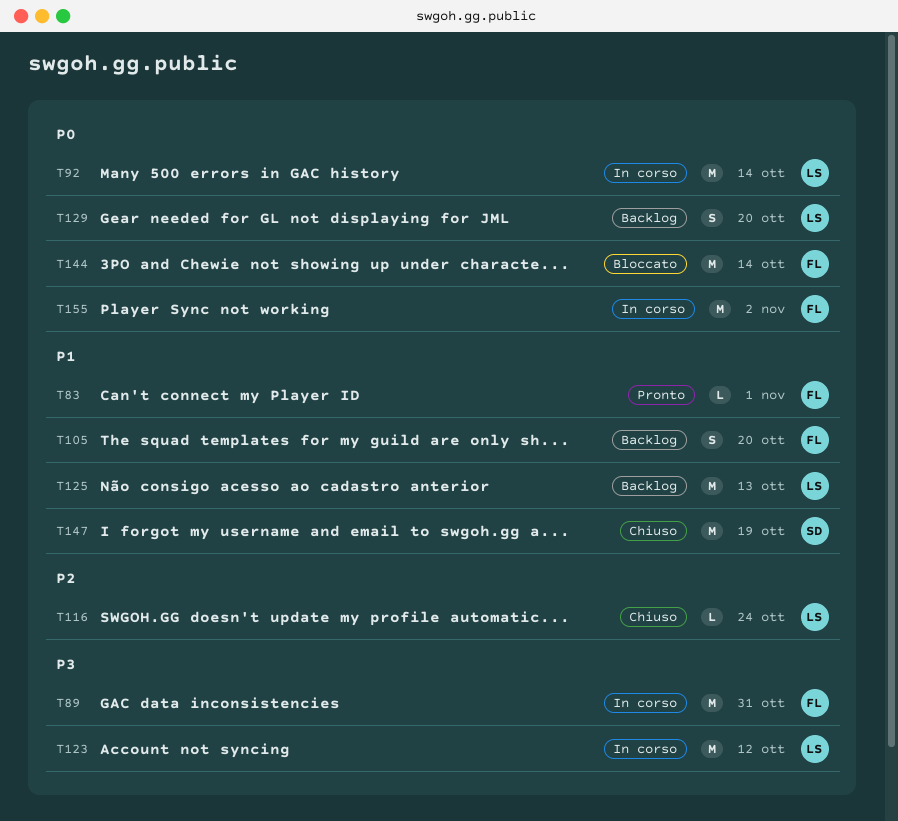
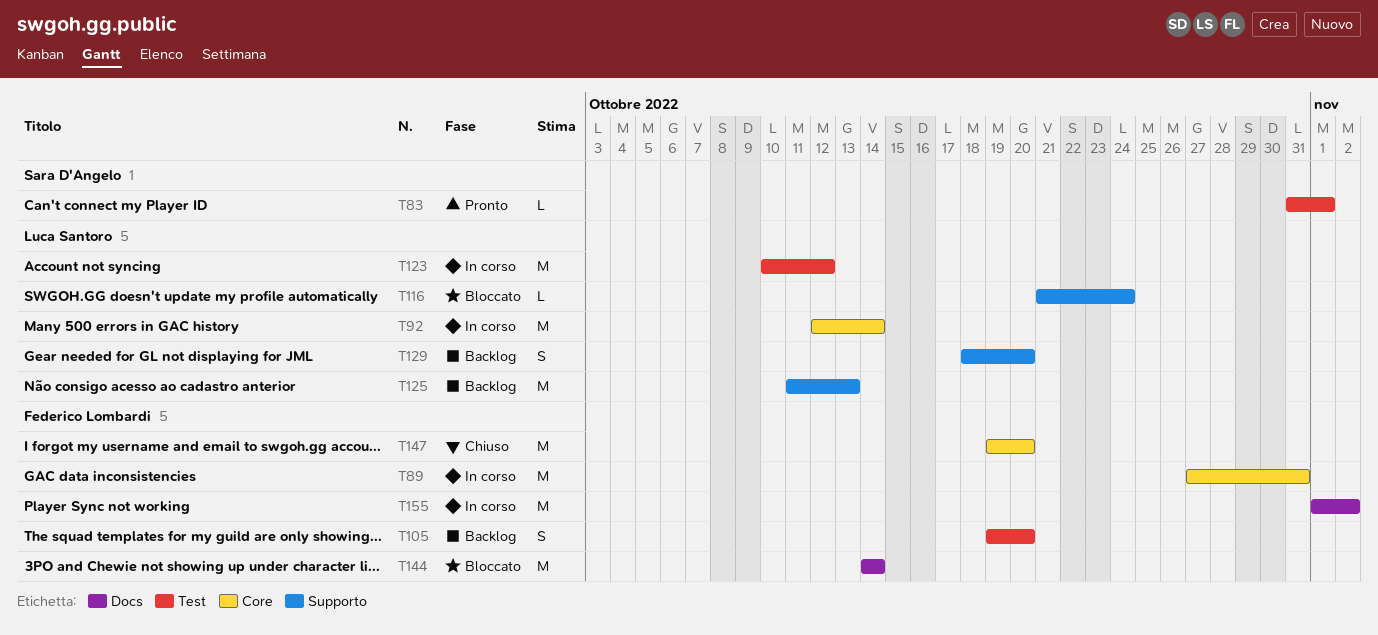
T83, owner: Federico Lombardi -> Sara D'Angelo
T116, status: Chiuso -> Bloccato
T147, owner: Sara D'Angelo -> Federico Lombardi
T147, due: Oct 19 -> Oct 20

